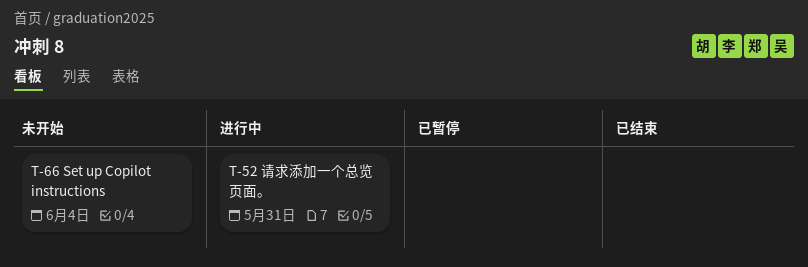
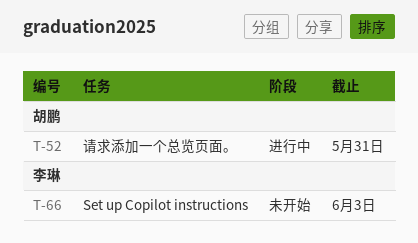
T-66, due: Jun 4 -> Jun 3

